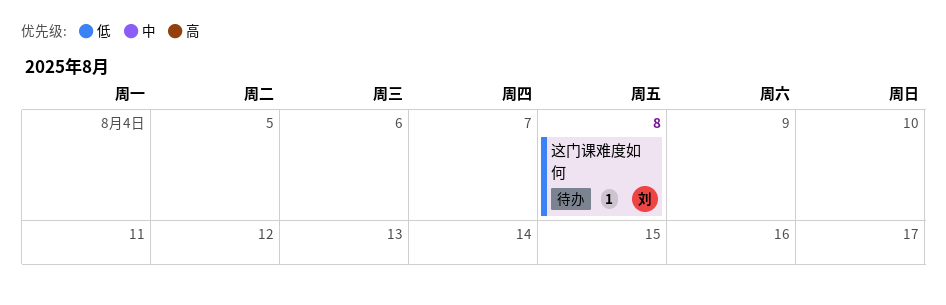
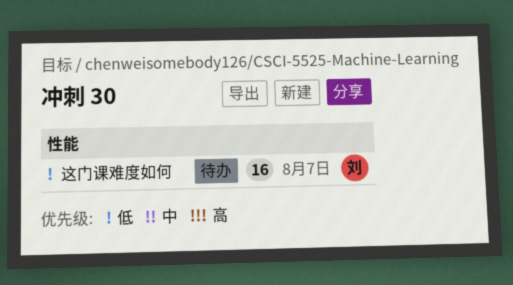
这门课难度如何, estimate: 1 -> 16
这门课难度如何, due: Aug 8 -> Aug 7

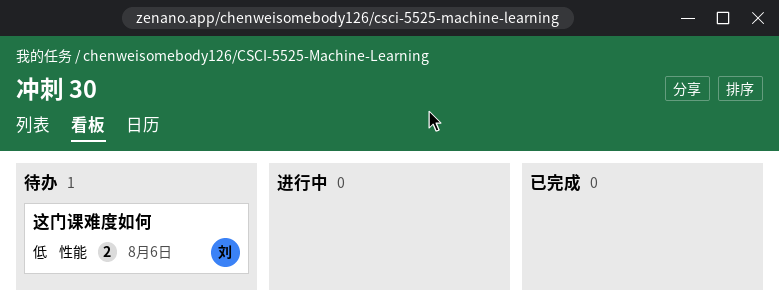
这门课难度如何, estimate: 16 -> 2
这门课难度如何, due: Aug 7 -> Aug 6

